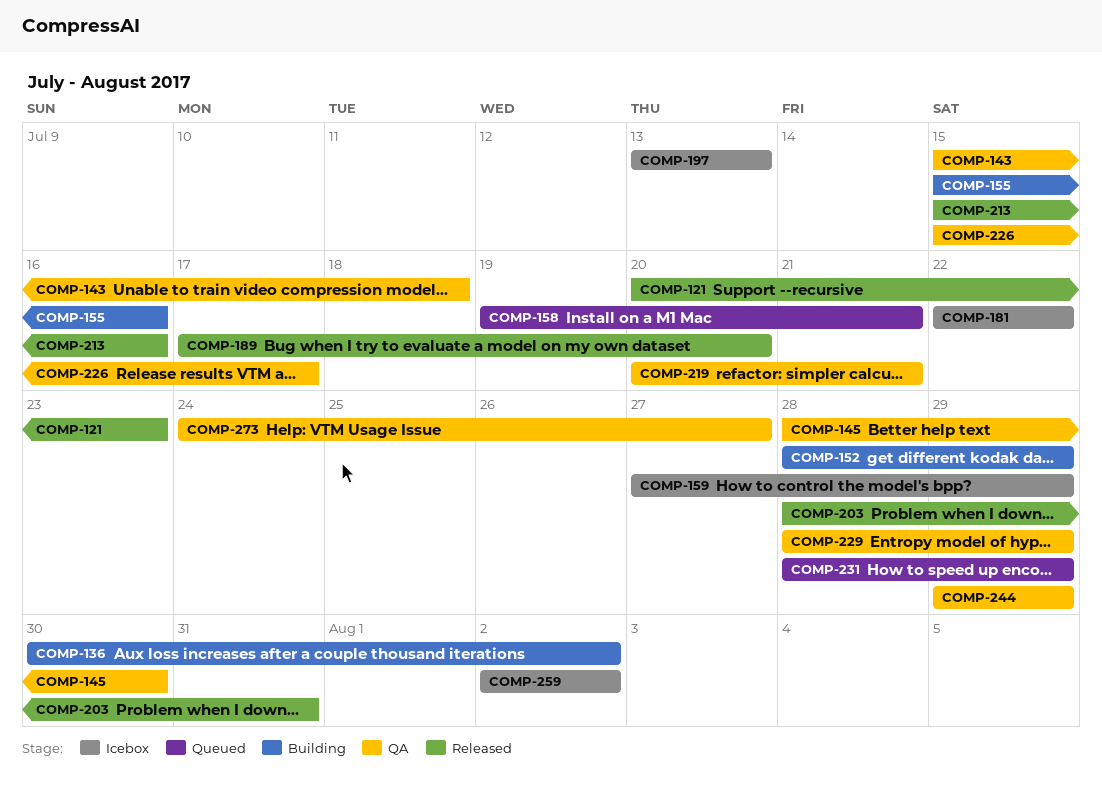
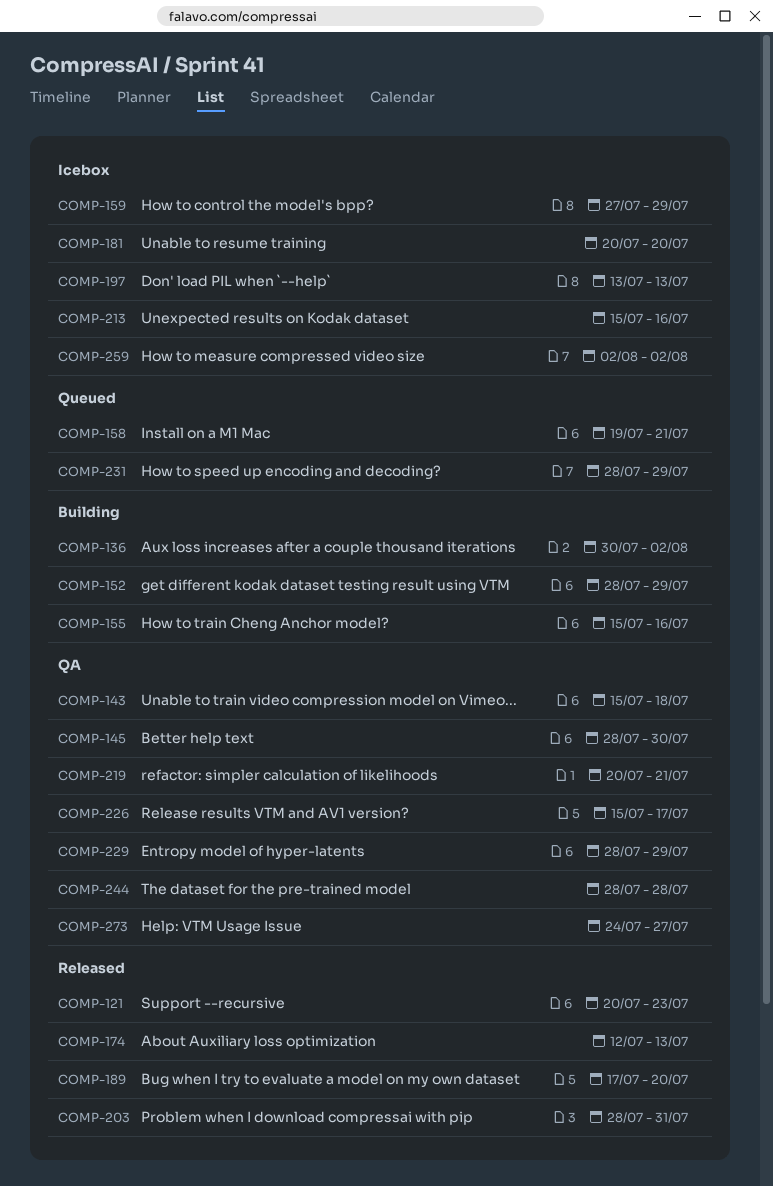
COMP-174: none -> present
COMP-181, start: Jul 22 -> Jul 20
COMP-181, due: Jul 22 -> Jul 20
COMP-213, status: Released -> Icebox
COMP-244, start: Jul 29 -> Jul 28
COMP-244, due: Jul 29 -> Jul 28

